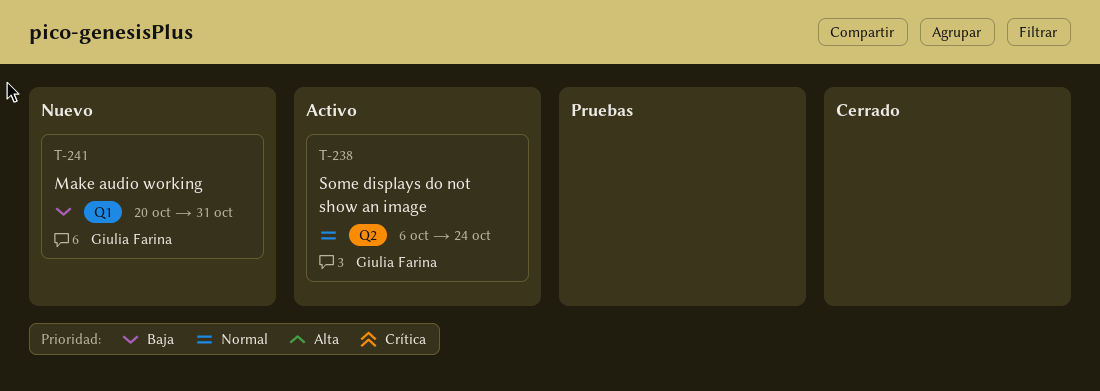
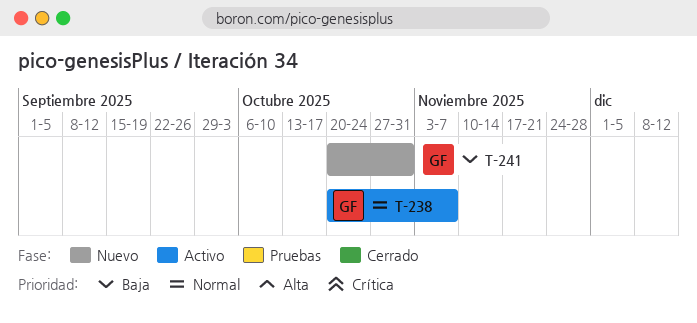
T-238, start: Oct 6 -> Oct 20
T-238, due: Oct 24 -> Nov 7

